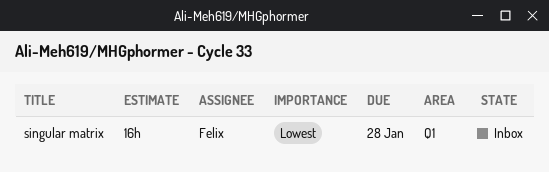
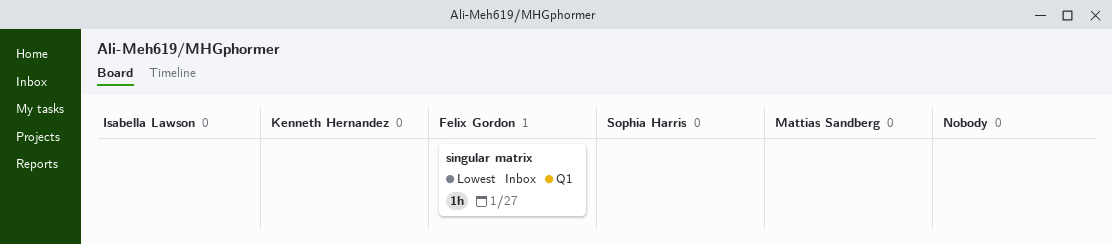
singular matrix, estimate: 16h -> 1h
singular matrix, due: Jan 28 -> Jan 27

